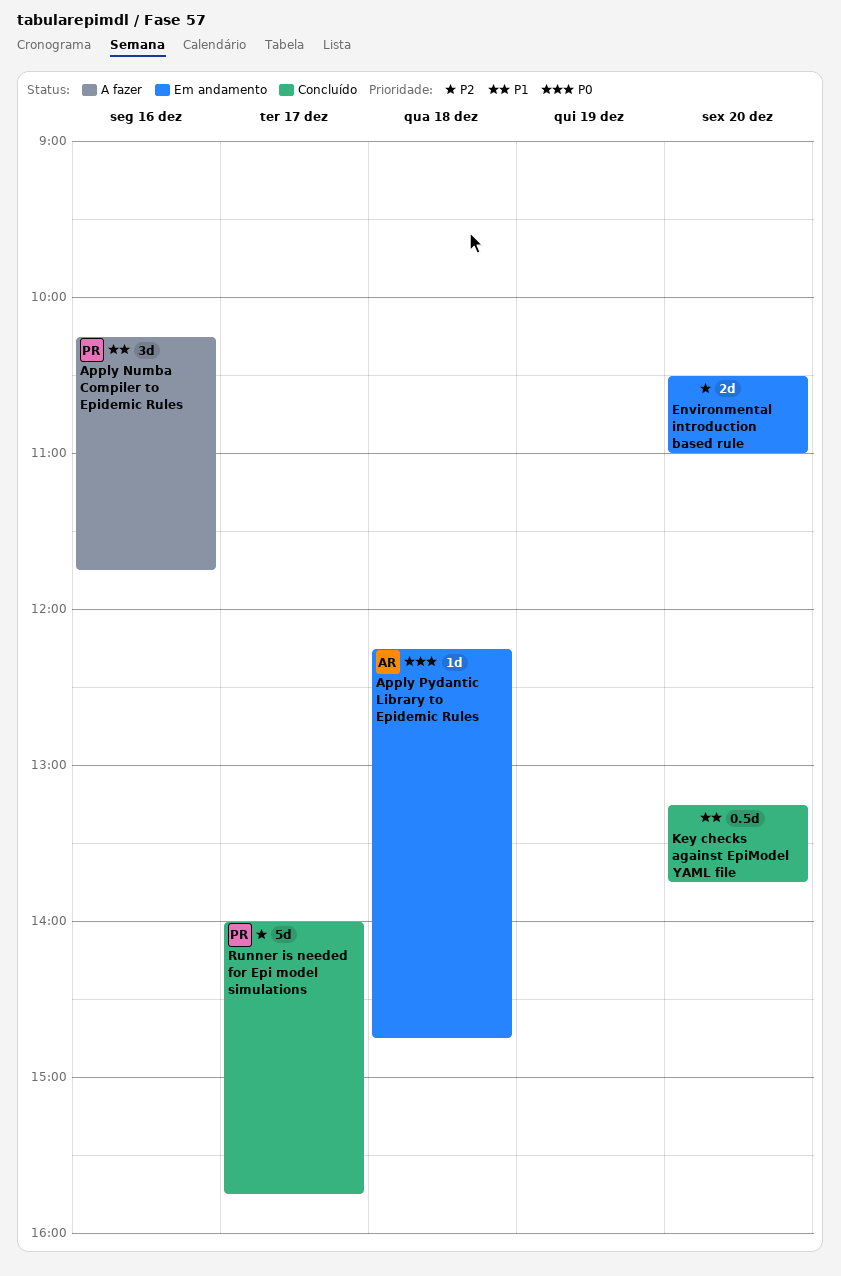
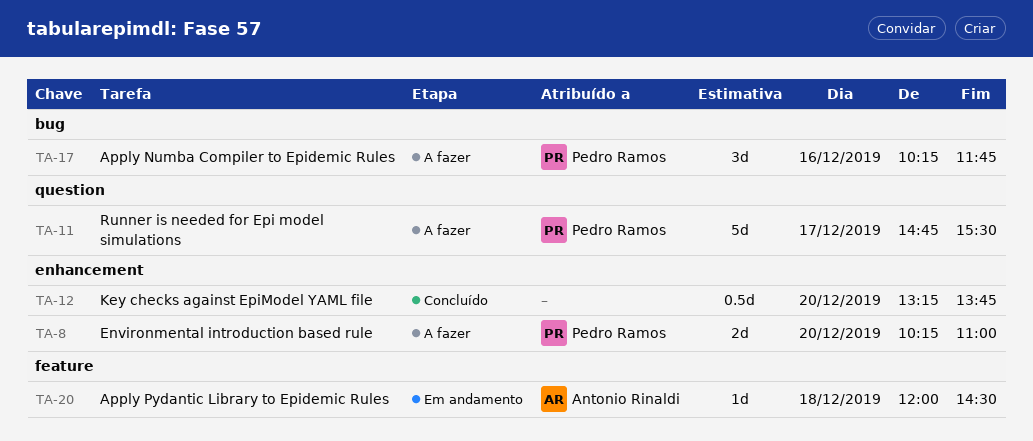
Apply Pydantic Library to Epidemic Rules, begins: 12:15 -> 12:00
Apply Pydantic Library to Epidemic Rules, ends: 14:45 -> 14:30
Environmental introduction based rule, status: Em andamento -> A fazer
Environmental introduction based rule, owner: none -> Pedro Ramos
Environmental introduction based rule, begins: 10:30 -> 10:15
Runner is needed for Epi model simulations, status: Concluído -> A fazer
Runner is needed for Epi model simulations, begins: 14:00 -> 14:45
Runner is needed for Epi model simulations, ends: 15:45 -> 15:30

